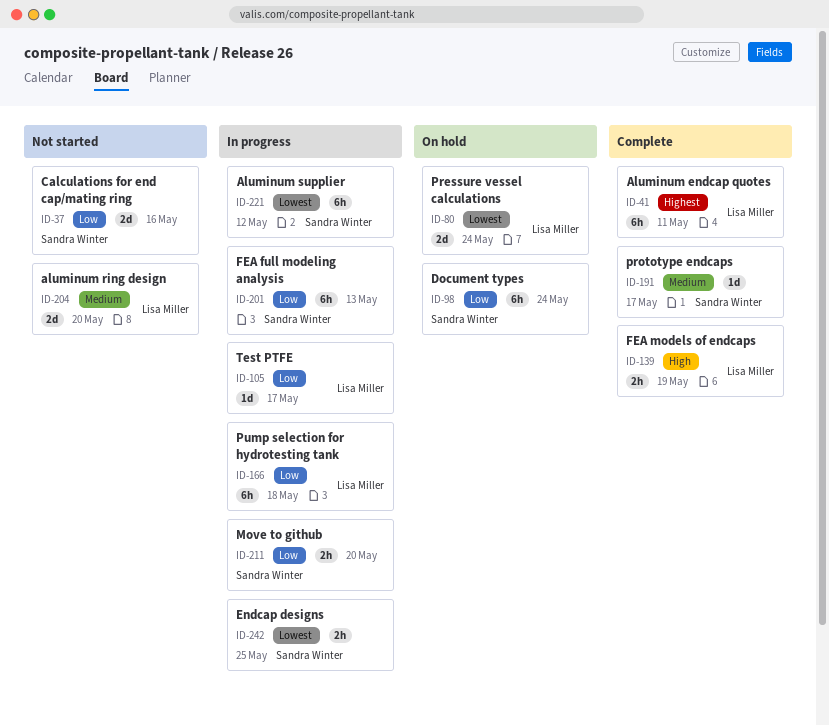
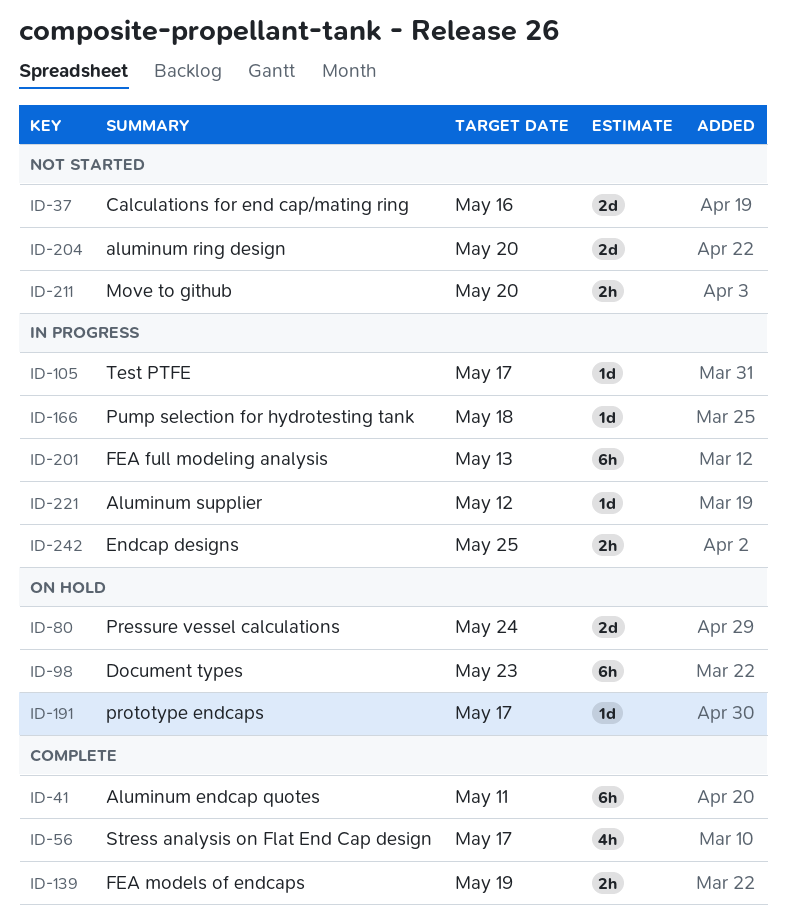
ID-56: none -> present
ID-98, due: May 24 -> May 23
ID-166, estimate: 6h -> 1d
ID-191, status: Complete -> On hold
ID-211, status: In progress -> Not started
ID-221, estimate: 6h -> 1d

